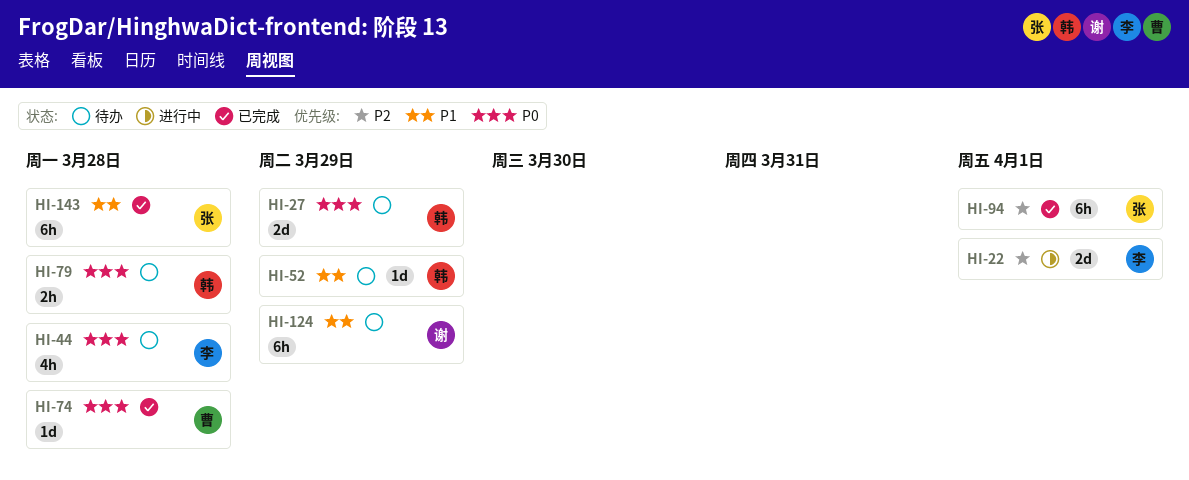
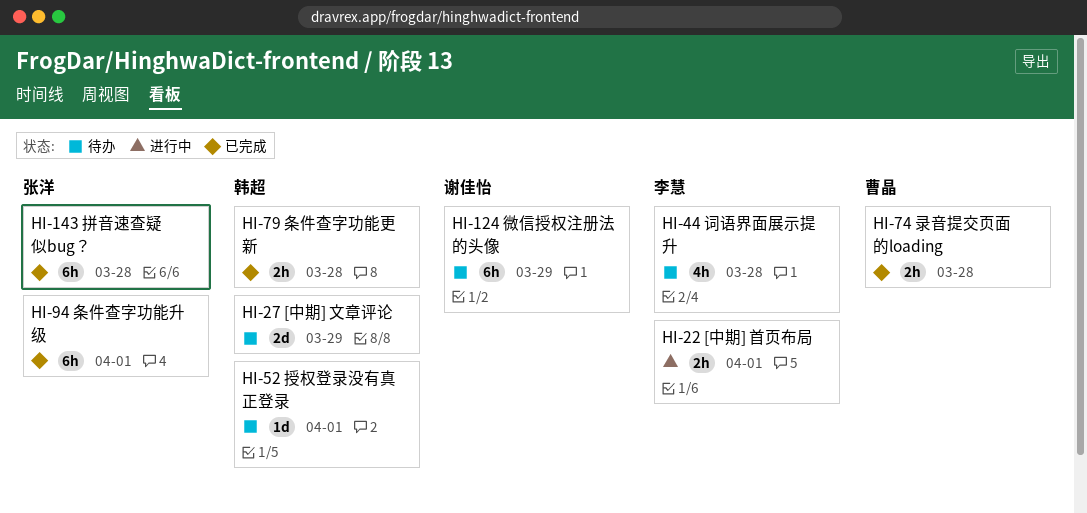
HI-22, estimate: 2d -> 2h
HI-52, due: Mar 29 -> Apr 1
HI-74, estimate: 1d -> 2h
HI-79, status: 待办 -> 已完成

